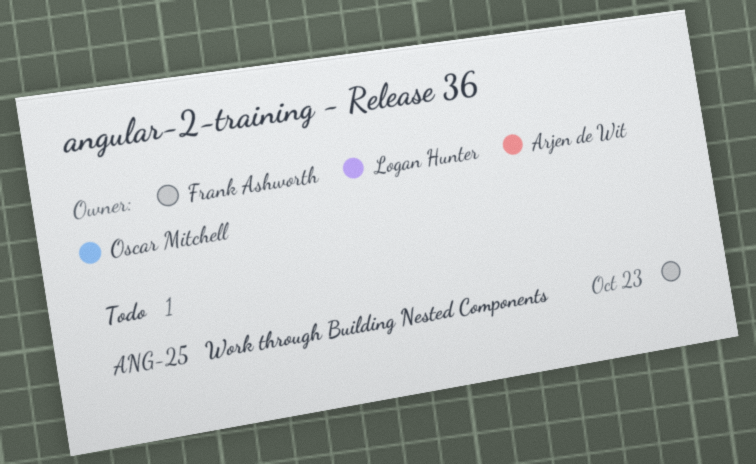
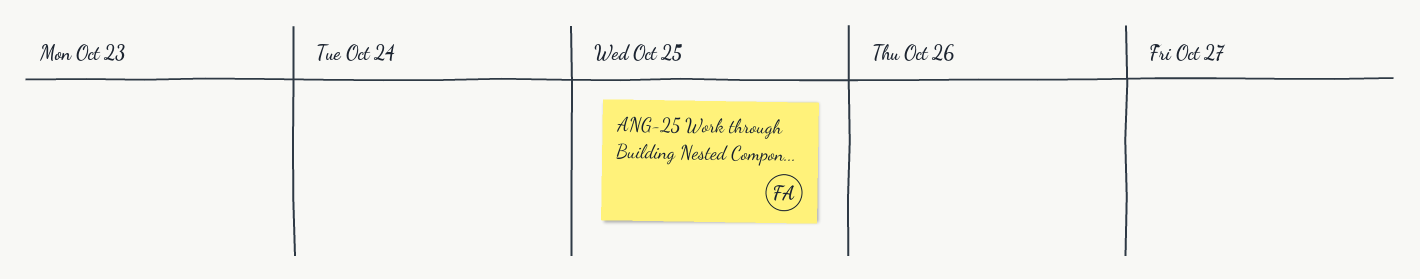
ANG-25, due: Oct 23 -> Oct 25

